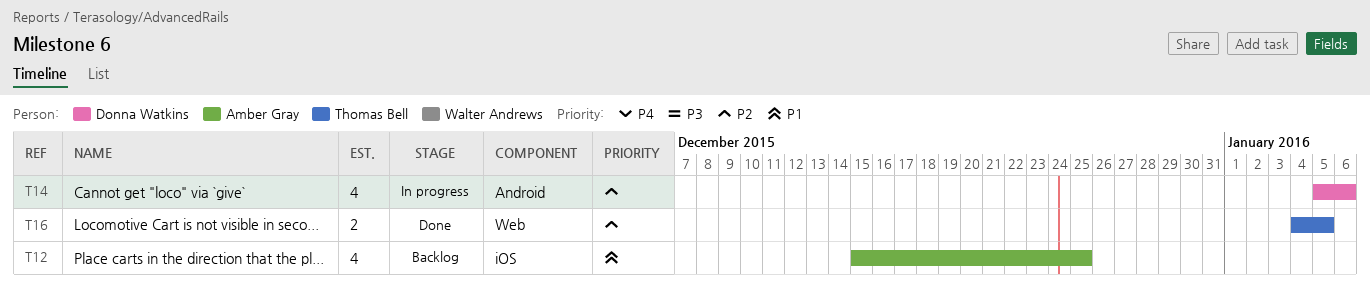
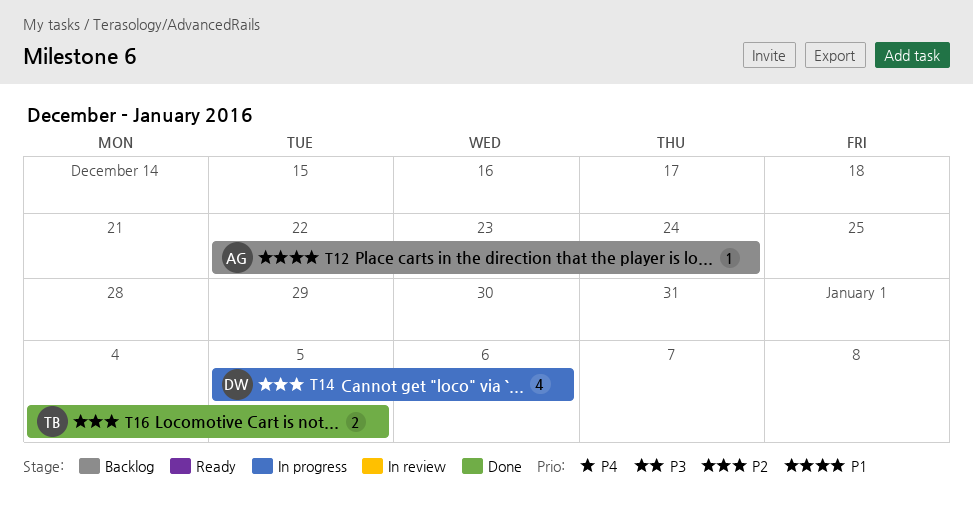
T12, estimate: 4 -> 1
T12, start: Dec 15 -> Dec 22
T12, due: Dec 25 -> Dec 24

